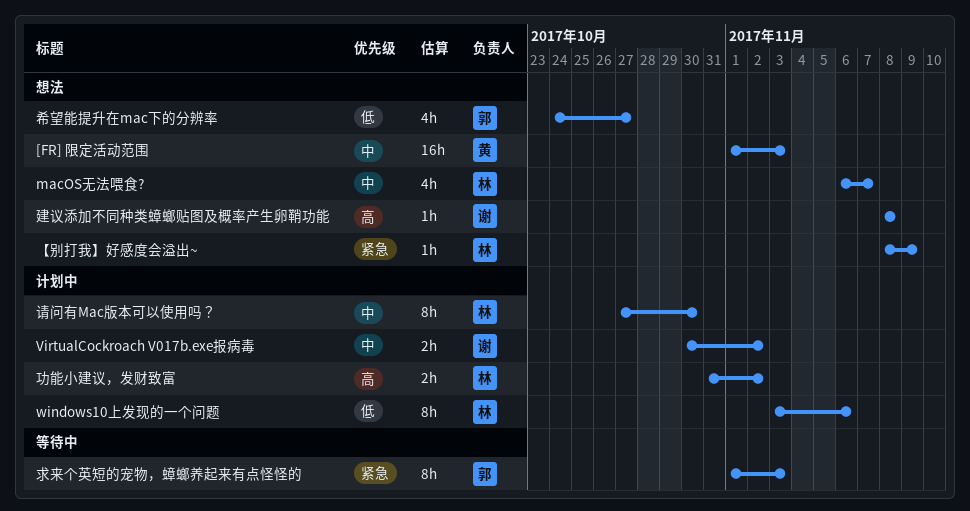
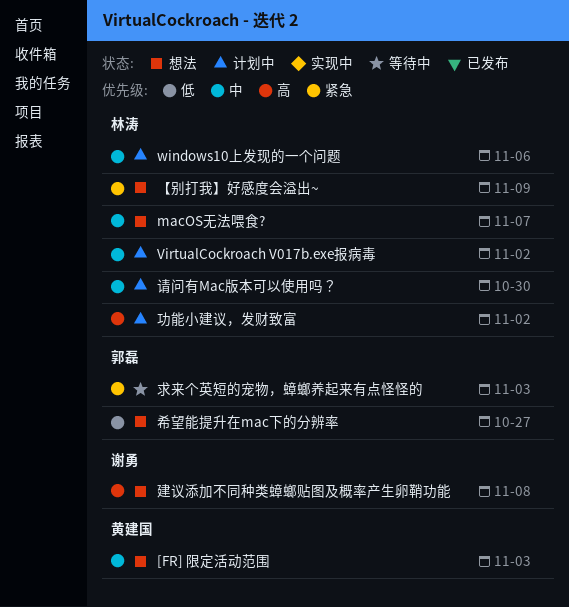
VirtualCockroach V017b.exe报病毒, owner: 谢勇 -> 林涛
windows10上发现的一个问题, priority: 低 -> 中

